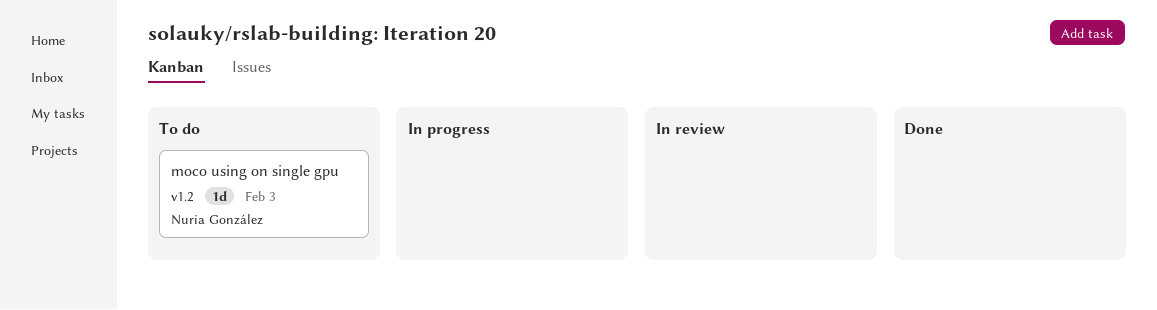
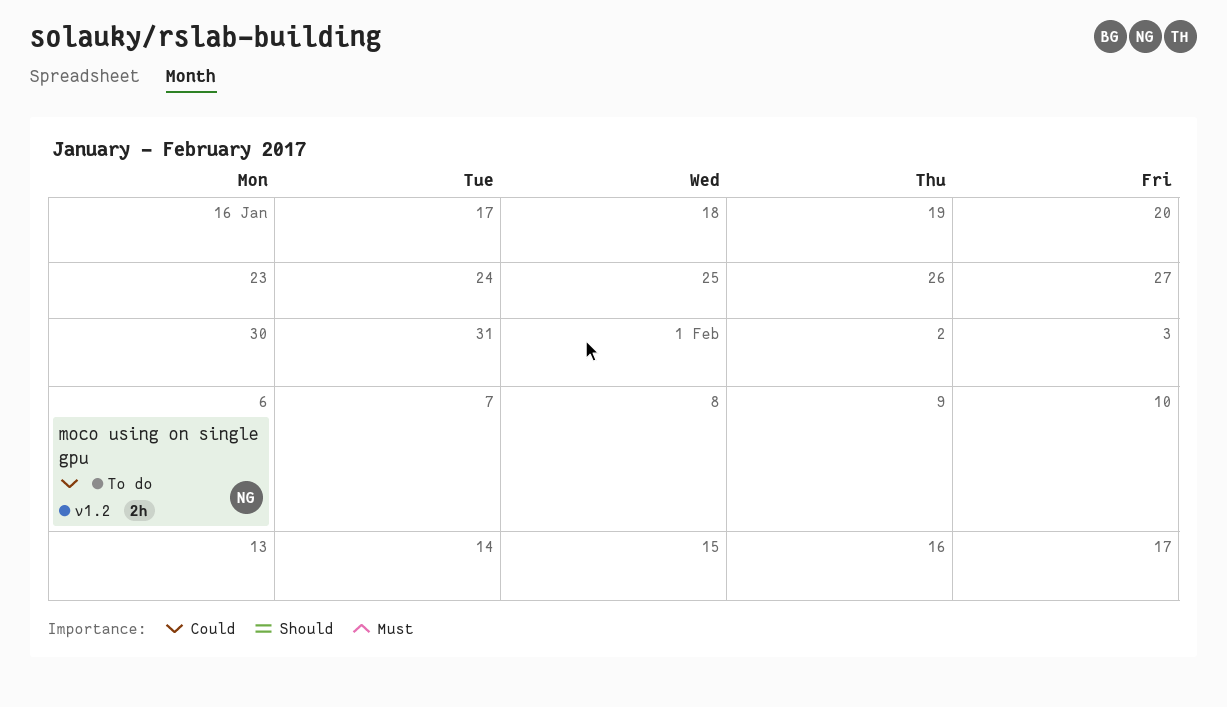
moco using on single gpu, estimate: 1d -> 2h
moco using on single gpu, due: Feb 3 -> Feb 6

